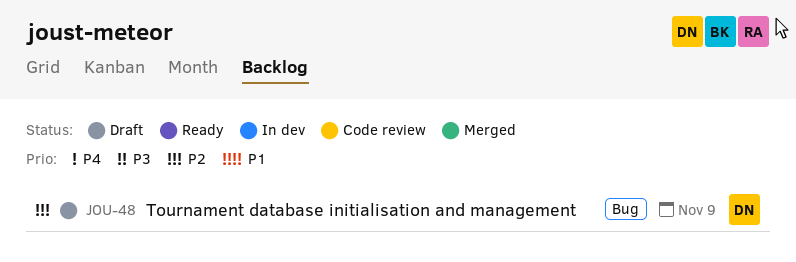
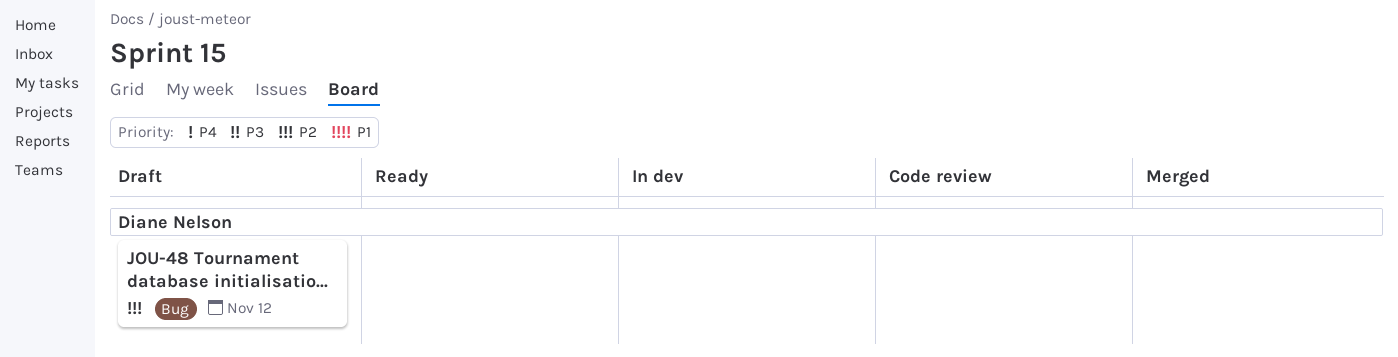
JOU-48, due: Nov 9 -> Nov 12

